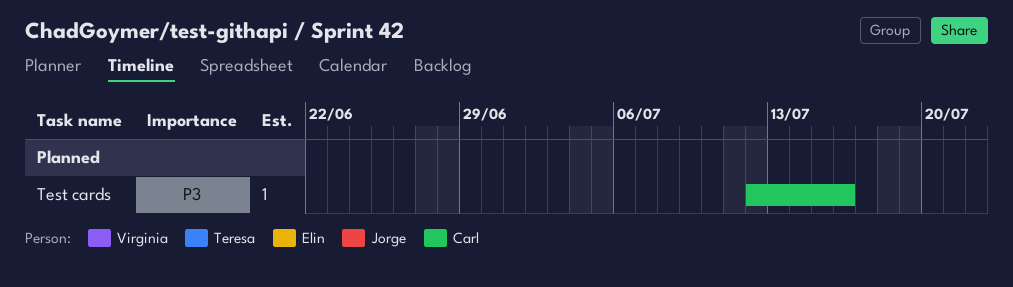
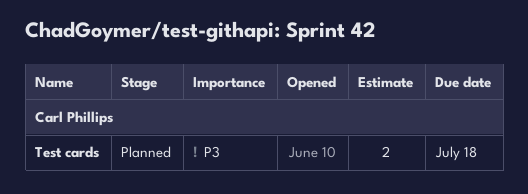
Test cards, estimate: 1 -> 2
Test cards, due: Jul 16 -> Jul 18

